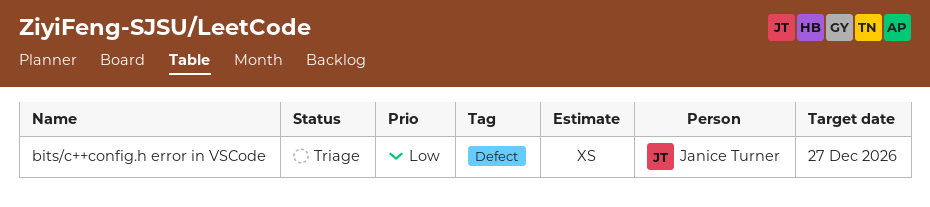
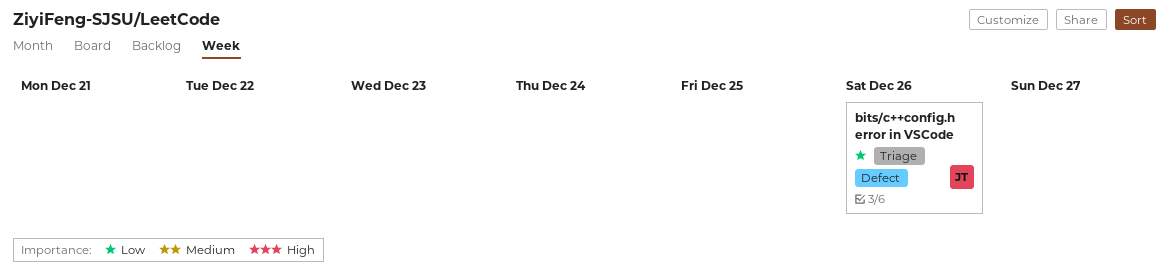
bits/c++config.h error in VSCode, due: Dec 27 -> Dec 26

